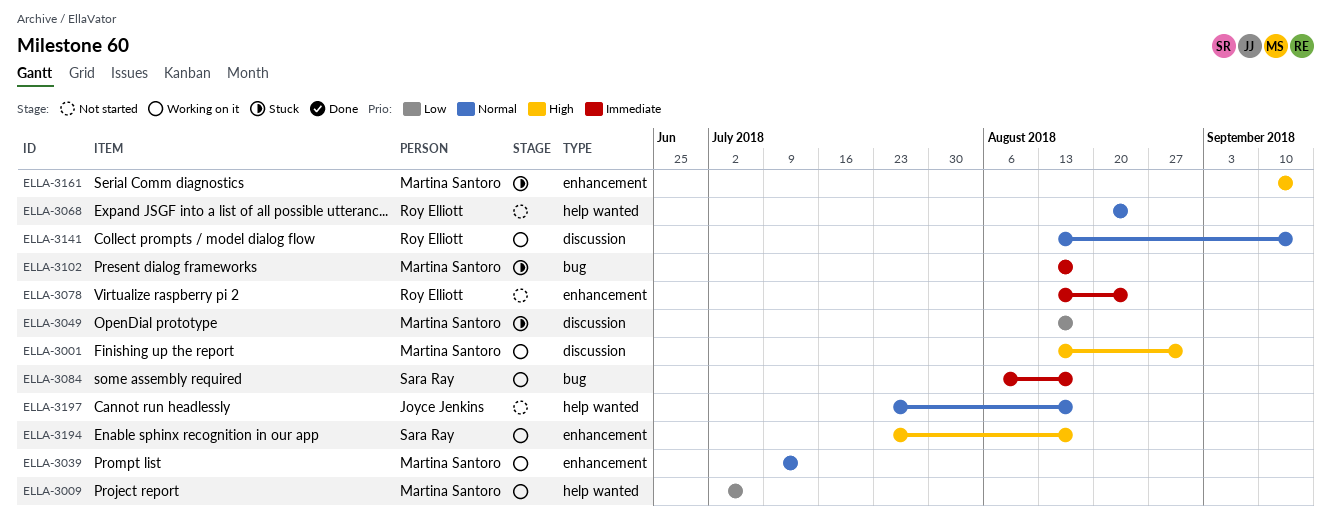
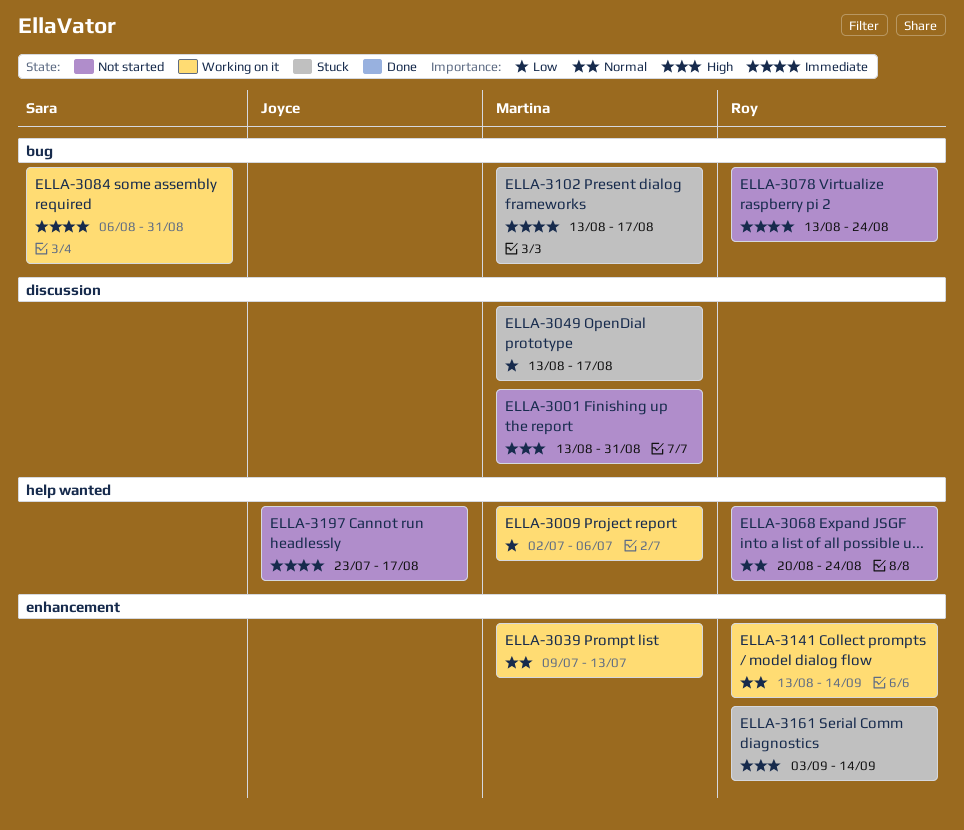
ELLA-3001, status: Working on it -> Not started
ELLA-3078, label: enhancement -> bug
ELLA-3084, due: Aug 17 -> Aug 31
ELLA-3141, label: discussion -> enhancement
ELLA-3161, owner: Martina Santoro -> Roy Elliott
ELLA-3161, start: Sep 10 -> Sep 3
ELLA-3194: present -> none
ELLA-3197, priority: Normal -> Immediate

